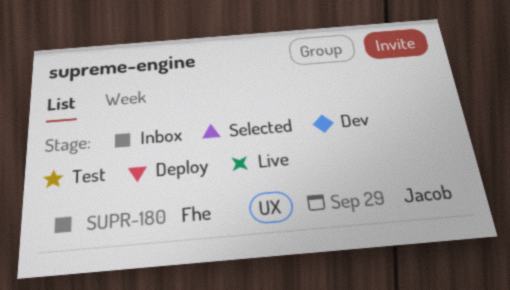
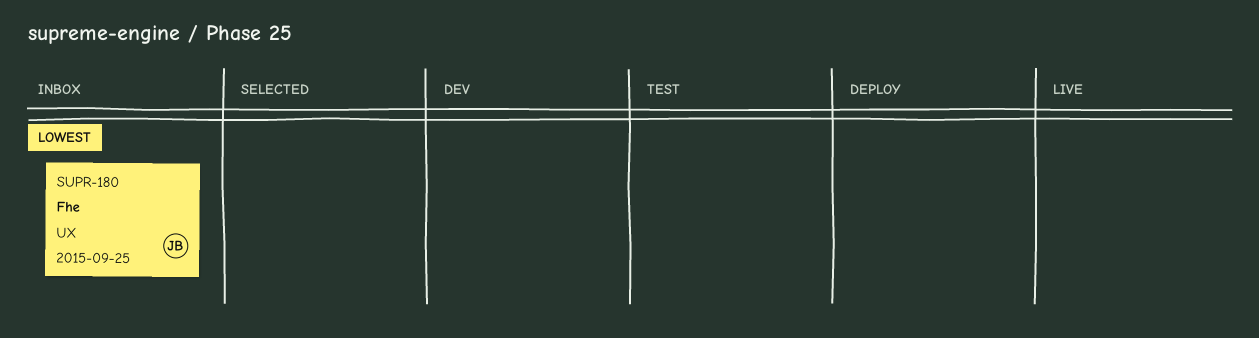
SUPR-180, due: Sep 29 -> Sep 25

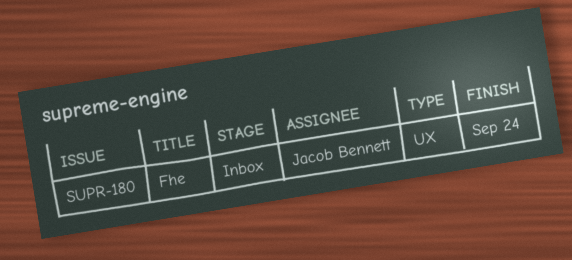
SUPR-180, due: Sep 25 -> Sep 24

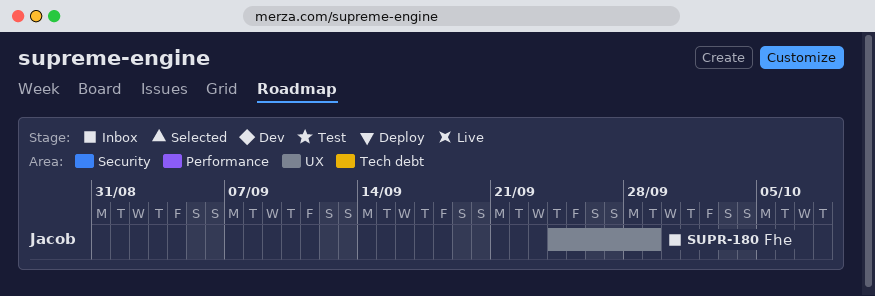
SUPR-180, due: Sep 24 -> Sep 29

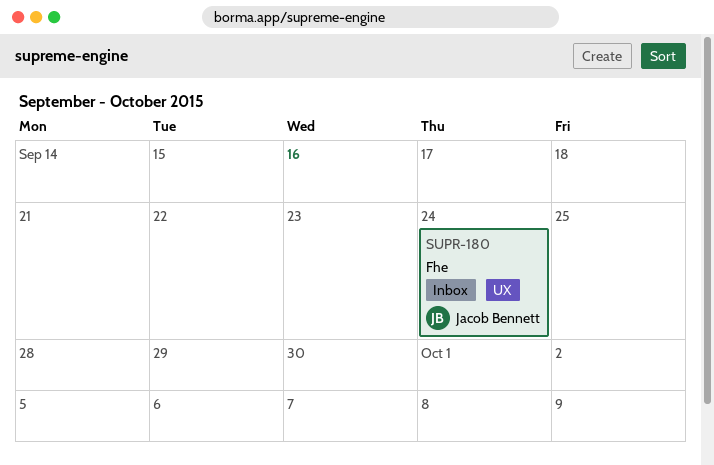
SUPR-180, due: Sep 29 -> Sep 24

